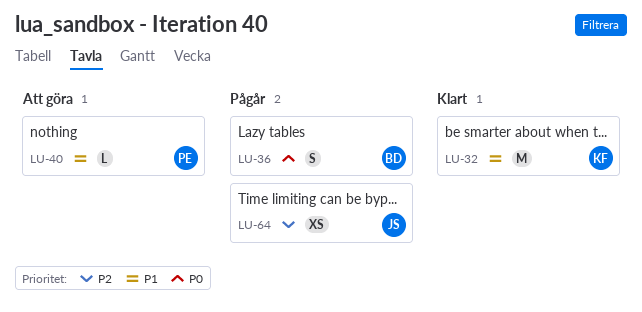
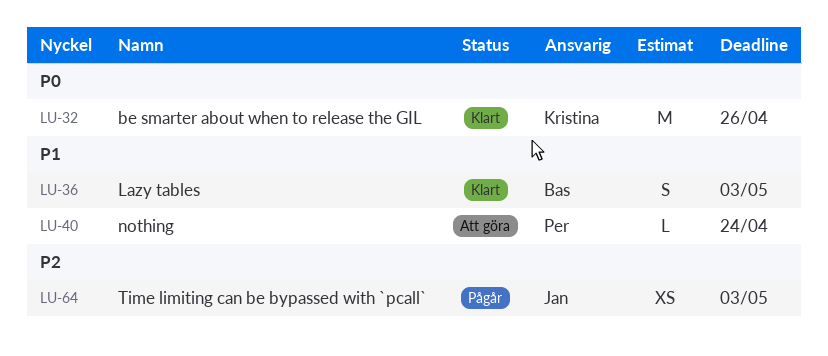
LU-32, priority: P1 -> P0
LU-36, status: Pågår -> Klart
LU-36, priority: P0 -> P1

